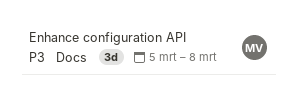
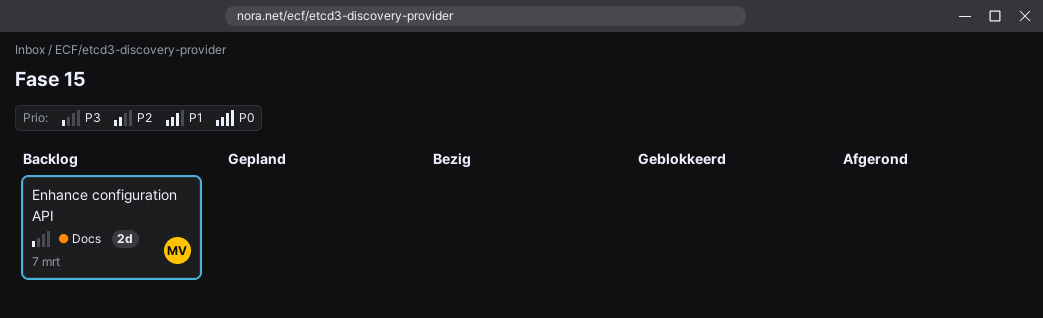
Enhance configuration API, estimate: 3d -> 2d
Enhance configuration API, due: Mar 8 -> Mar 7

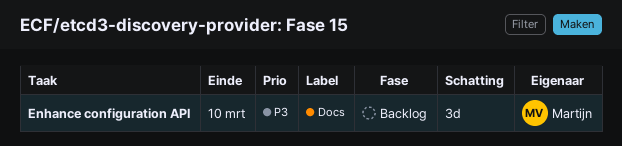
Enhance configuration API, estimate: 2d -> 3d
Enhance configuration API, due: Mar 7 -> Mar 10

